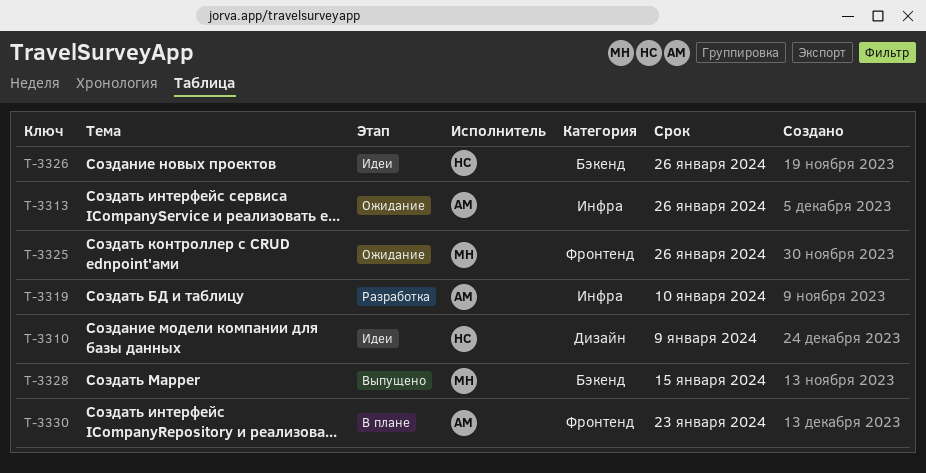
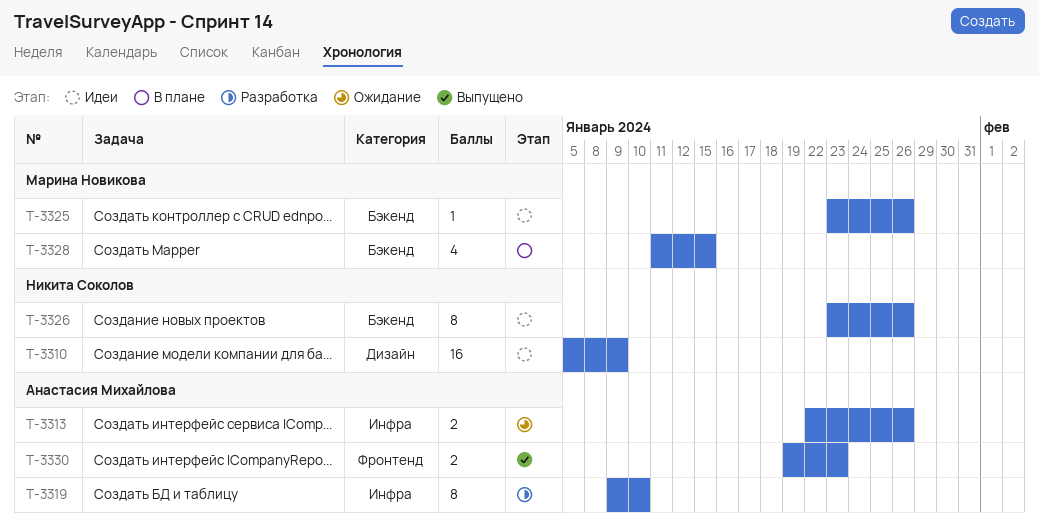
T-3325, status: Ожидание -> Идеи
T-3325, label: Фронтенд -> Бэкенд
T-3328, status: Выпущено -> В плане
T-3330, status: В плане -> Выпущено

